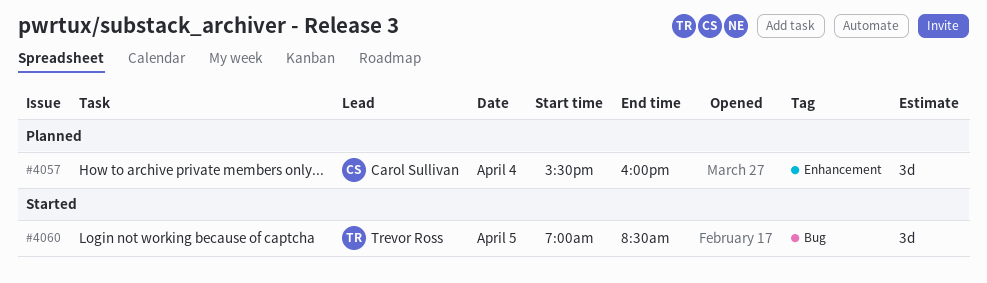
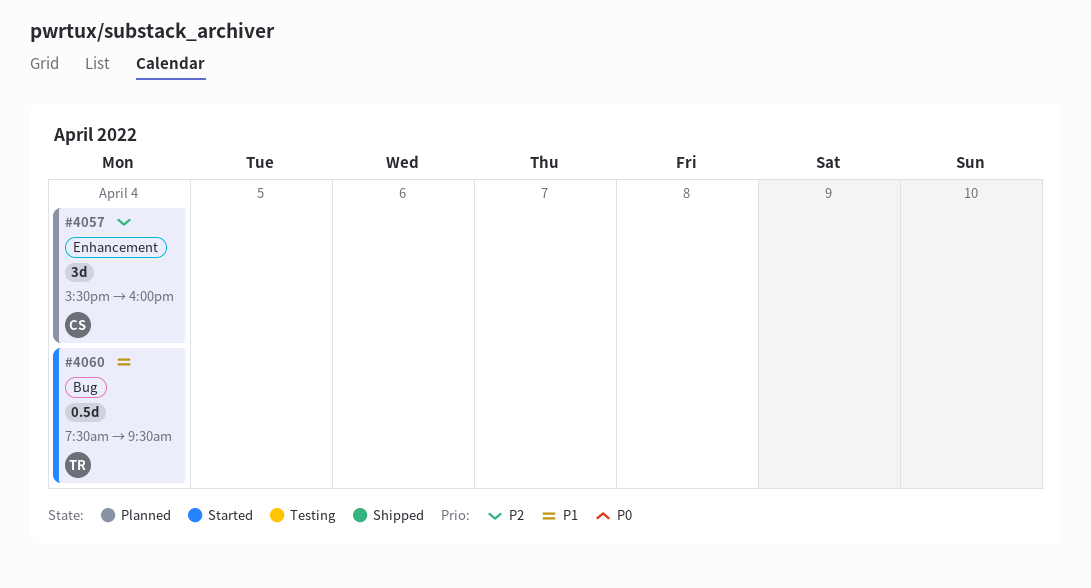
#4060, estimate: 3d -> 0.5d
#4060, day: Apr 5 -> Apr 4
#4060, begins: 07:00 -> 07:30
#4060, ends: 08:30 -> 09:30

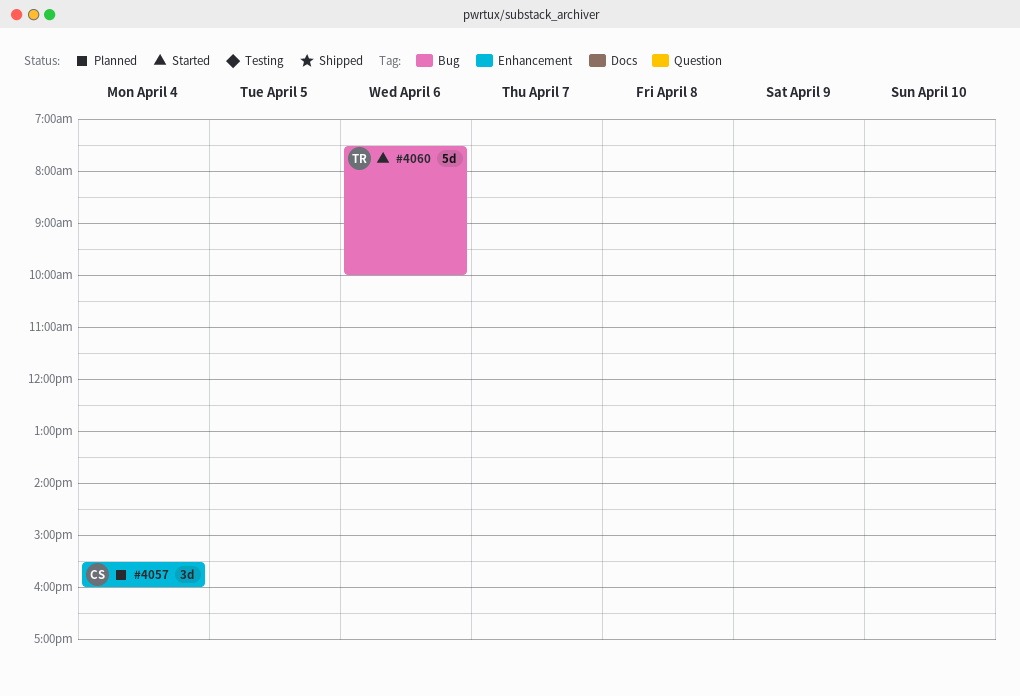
#4060, estimate: 0.5d -> 5d
#4060, day: Apr 4 -> Apr 6
#4060, ends: 09:30 -> 10:00

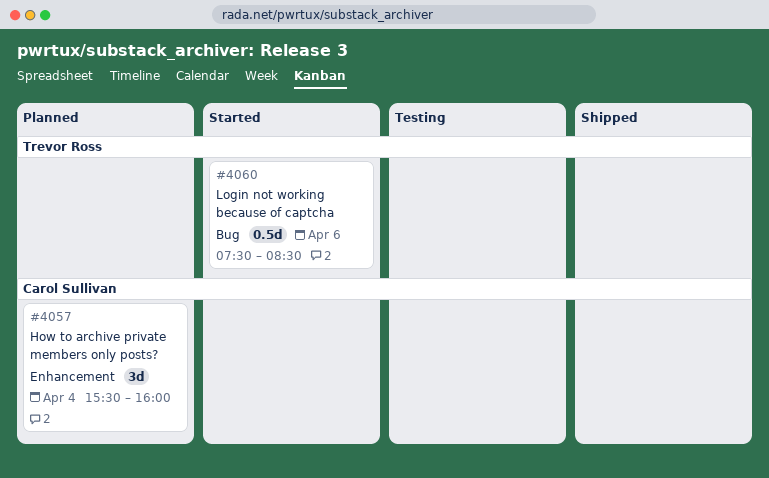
#4060, estimate: 5d -> 0.5d
#4060, ends: 10:00 -> 08:30

